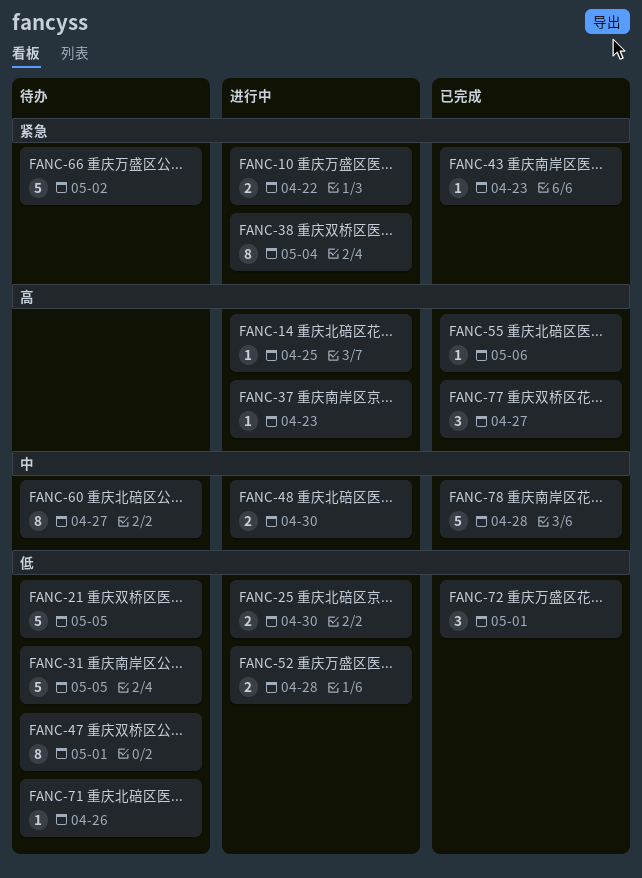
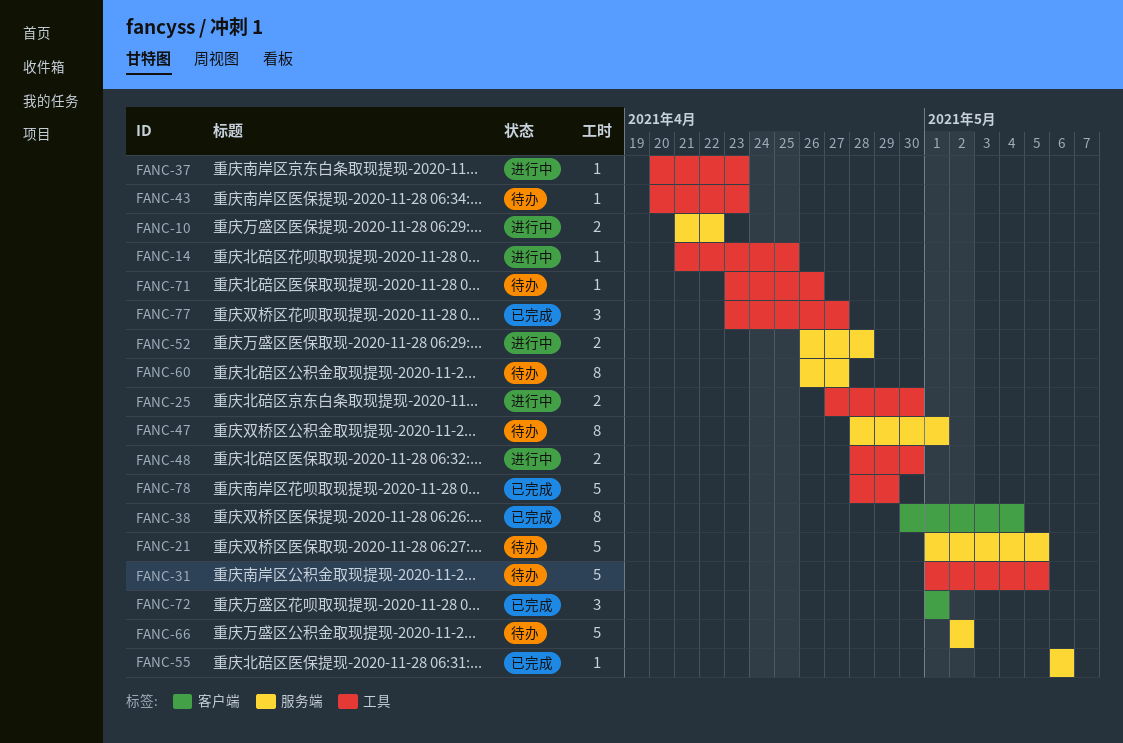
FANC-38, status: 进行中 -> 已完成
FANC-43, status: 已完成 -> 待办
FANC-78, due: Apr 28 -> Apr 29

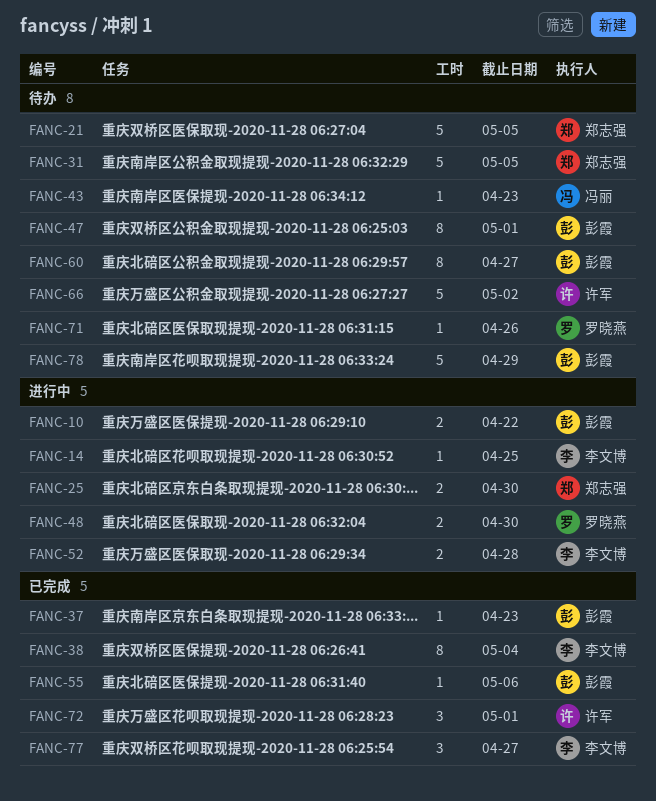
FANC-37, status: 进行中 -> 已完成
FANC-78, status: 已完成 -> 待办

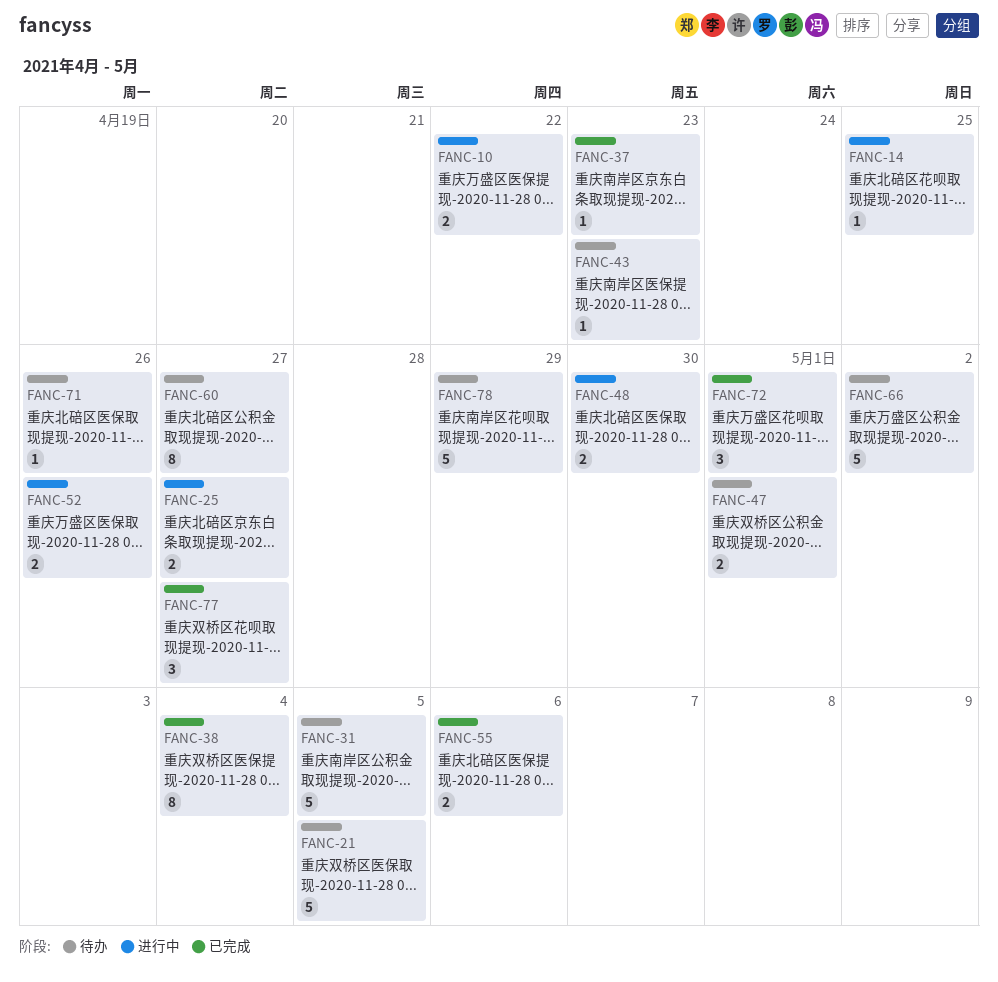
FANC-25, due: Apr 30 -> Apr 27
FANC-47, estimate: 8 -> 2
FANC-52, due: Apr 28 -> Apr 26
FANC-55, estimate: 1 -> 2

